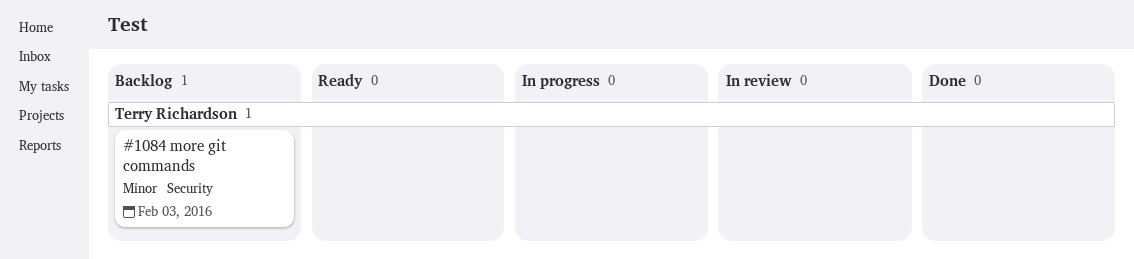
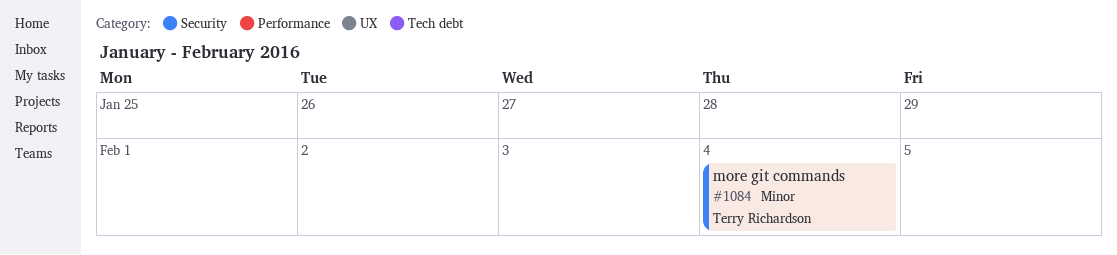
#1084, due: Feb 3 -> Feb 4

